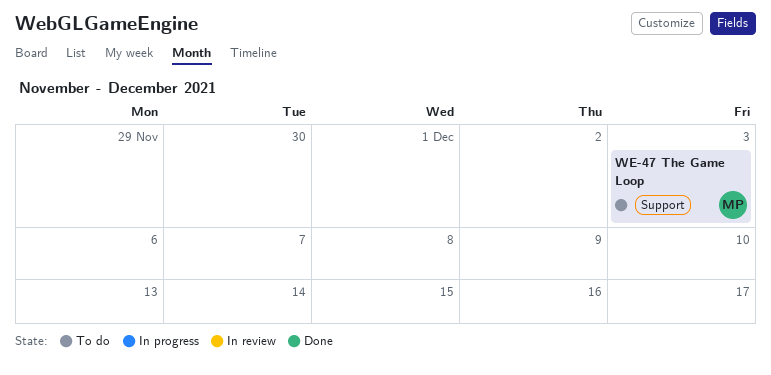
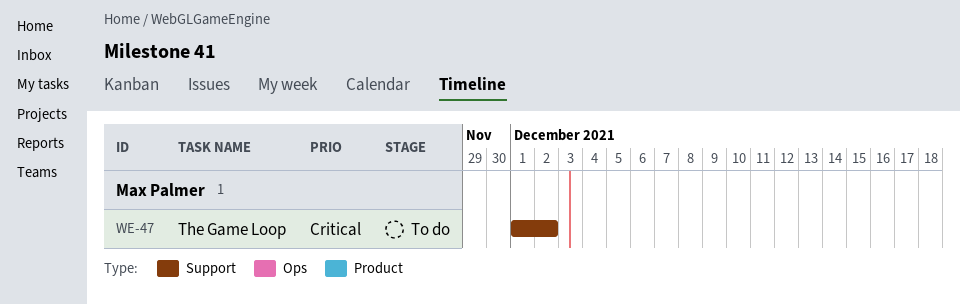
WE-47, due: Dec 3 -> Dec 2

